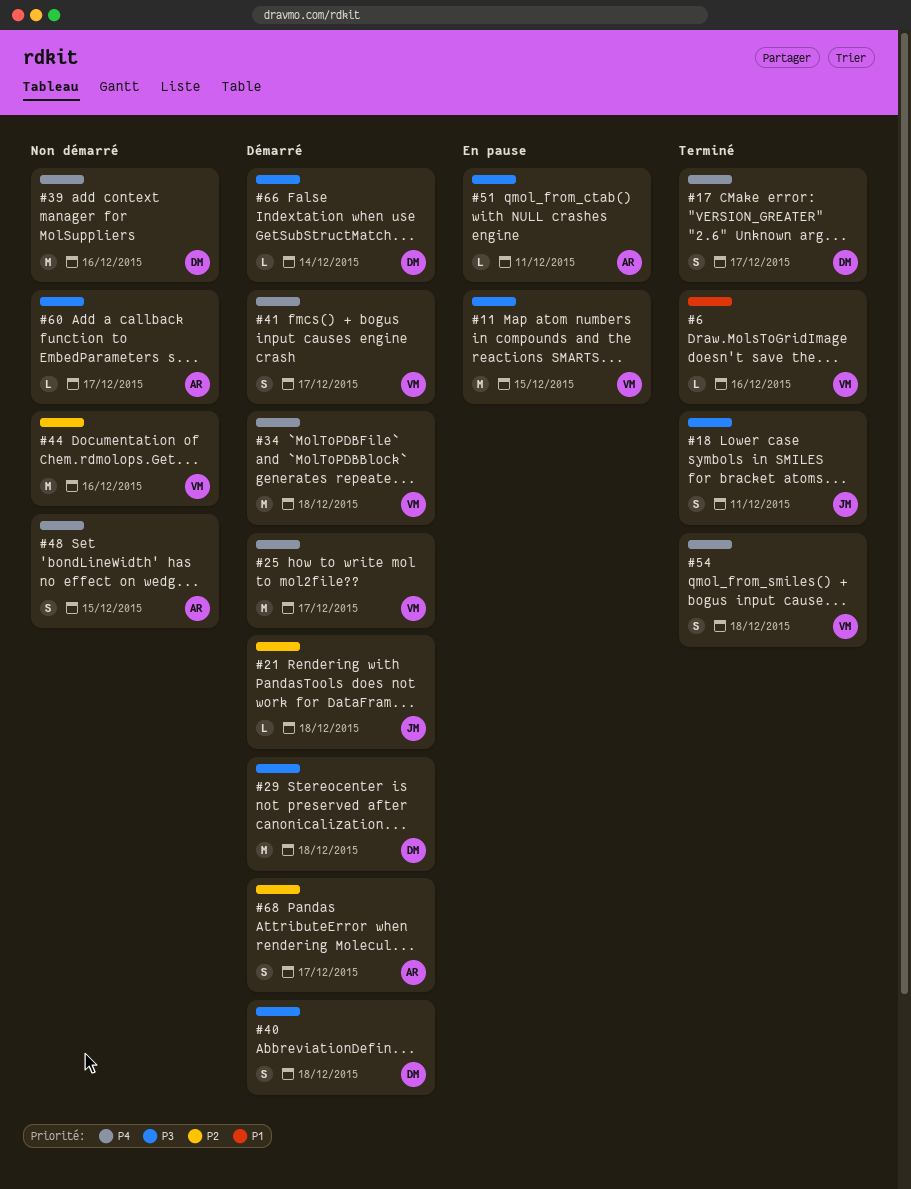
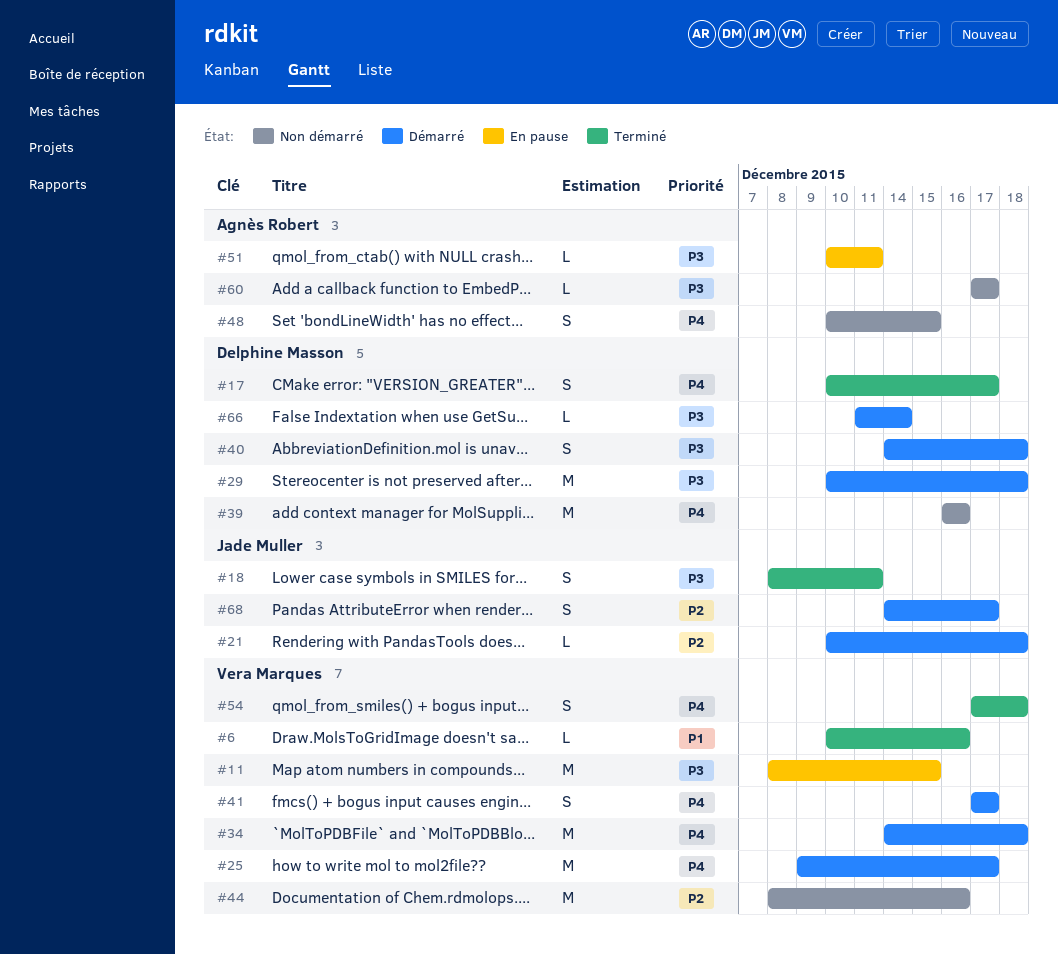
#68, owner: Agnès Robert -> Jade Muller

